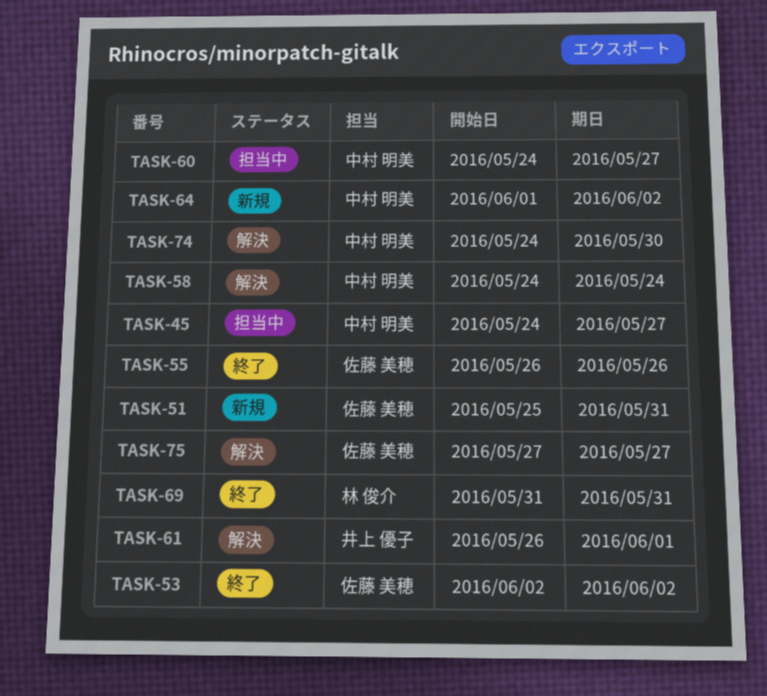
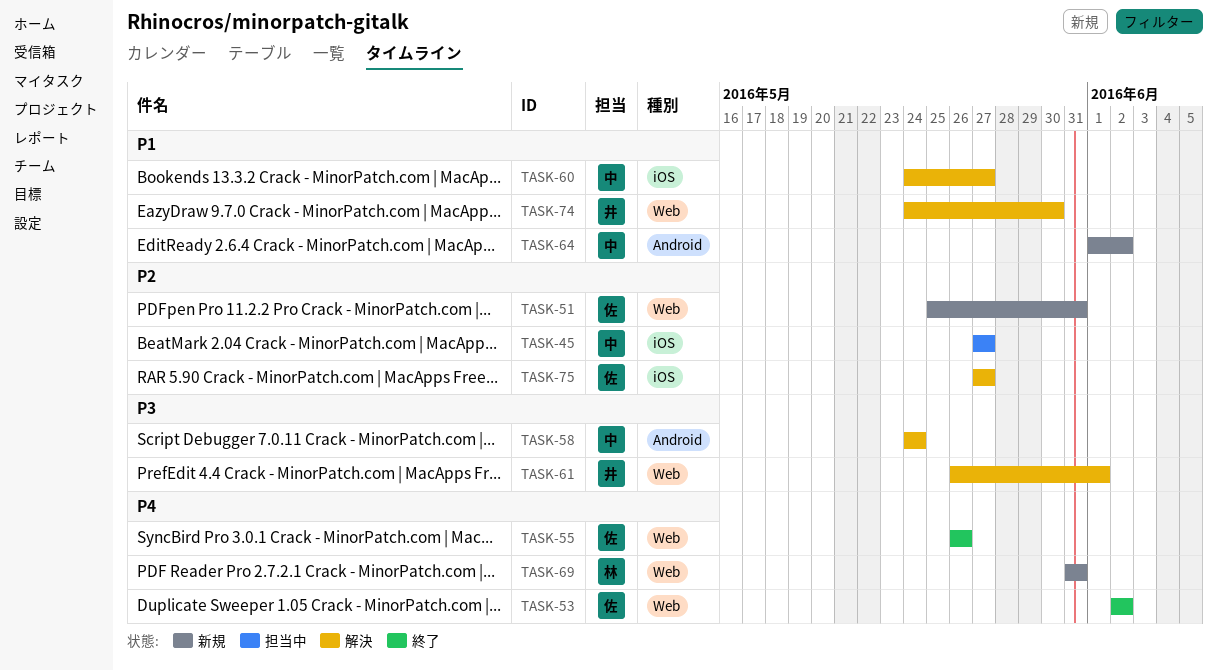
TASK-45, start: May 24 -> May 27
TASK-60, status: 担当中 -> 解決
TASK-69, status: 終了 -> 新規
TASK-74, owner: 中村 明美 -> 井上 優子

